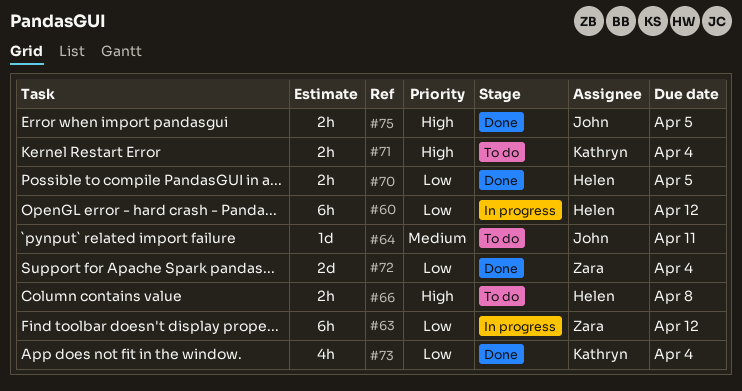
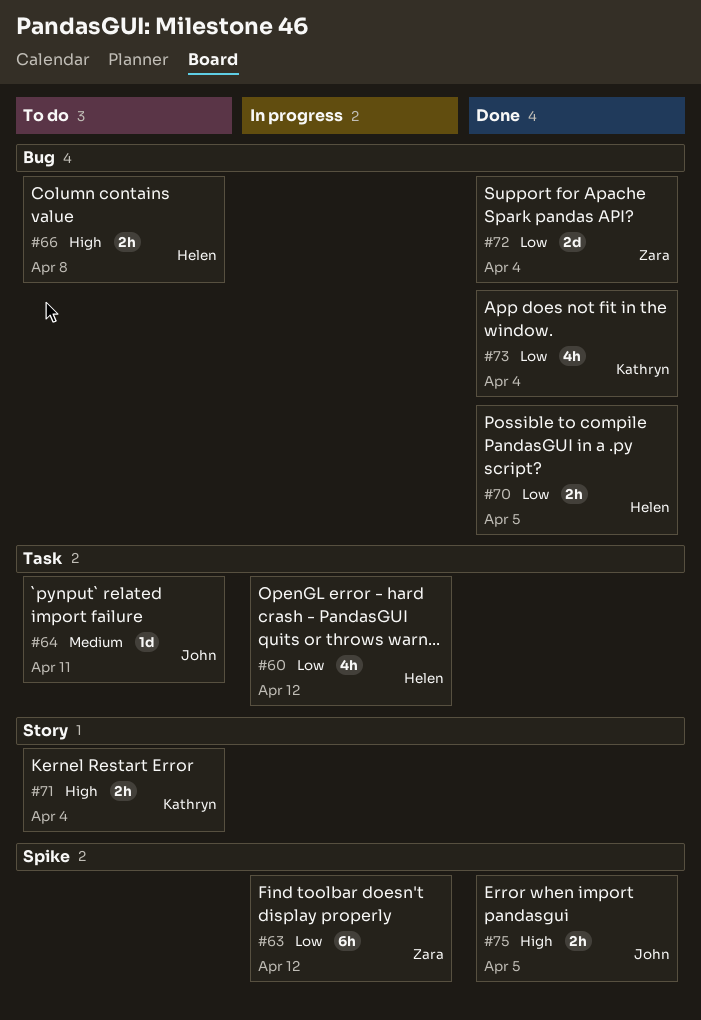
#60, estimate: 6h -> 4h

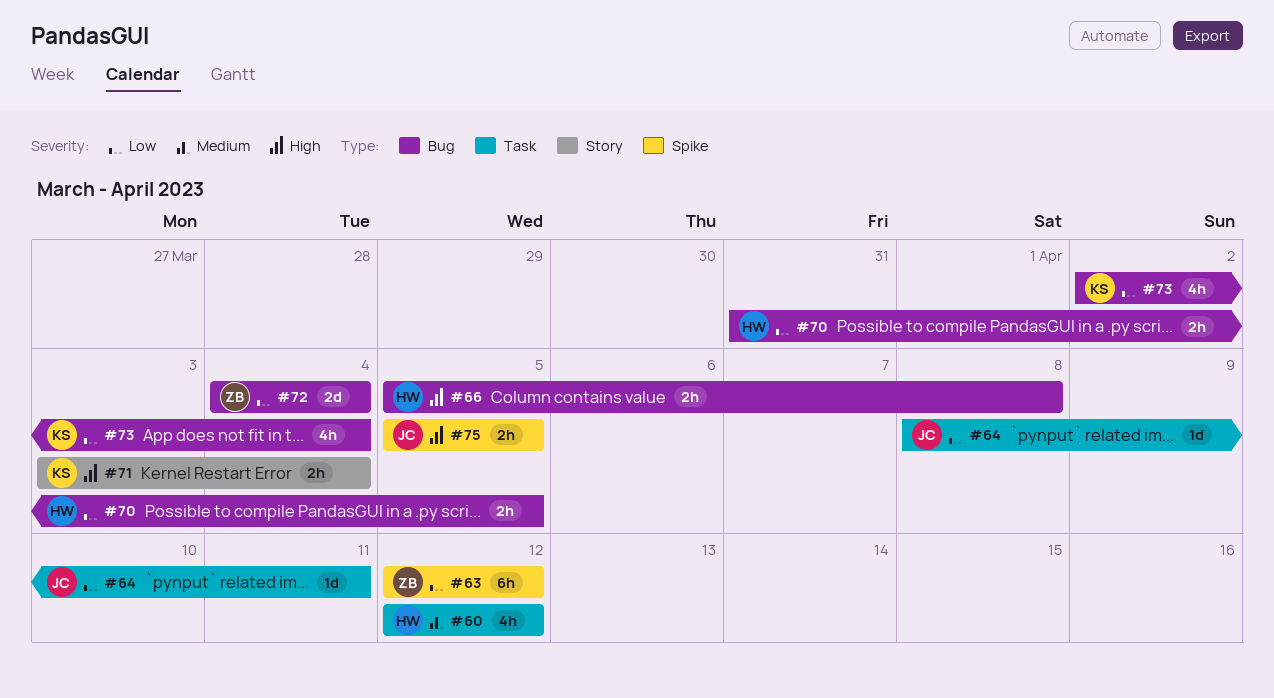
#60, priority: Low -> Medium
#64, priority: Medium -> Low

